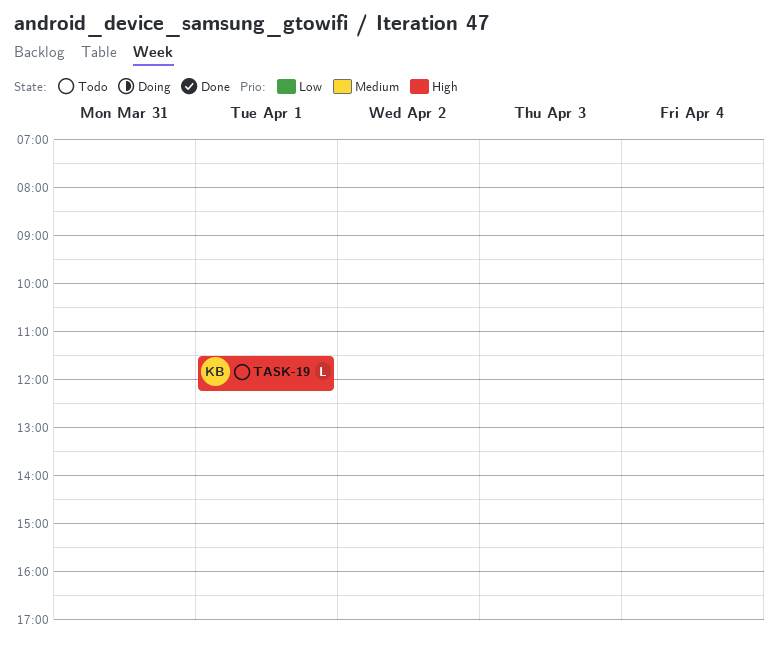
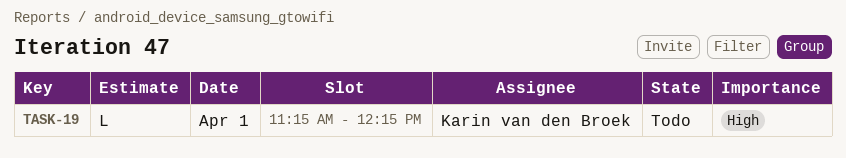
TASK-19, begins: 11:30 -> 11:15

